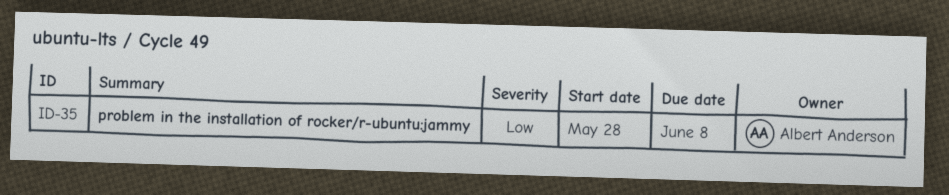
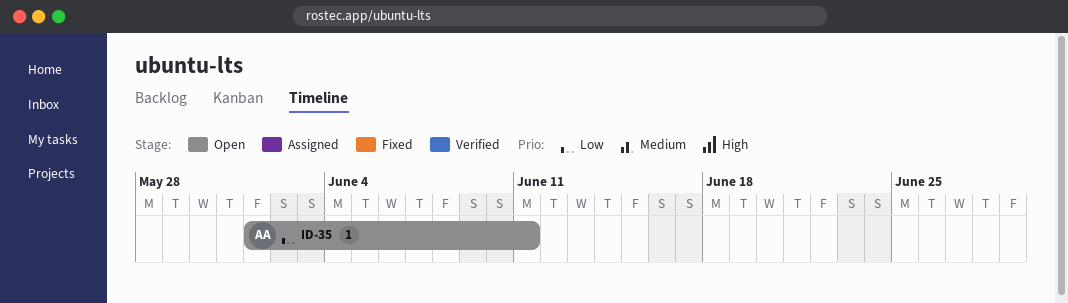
ID-35, start: May 28 -> Jun 1
ID-35, due: Jun 8 -> Jun 11

